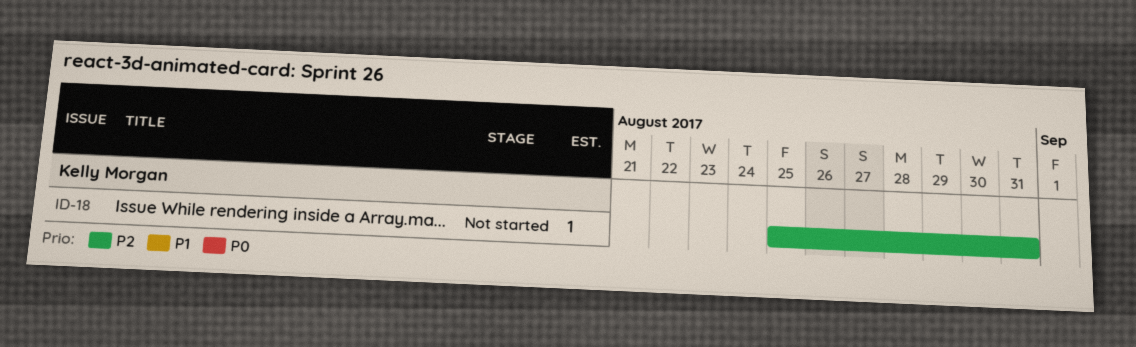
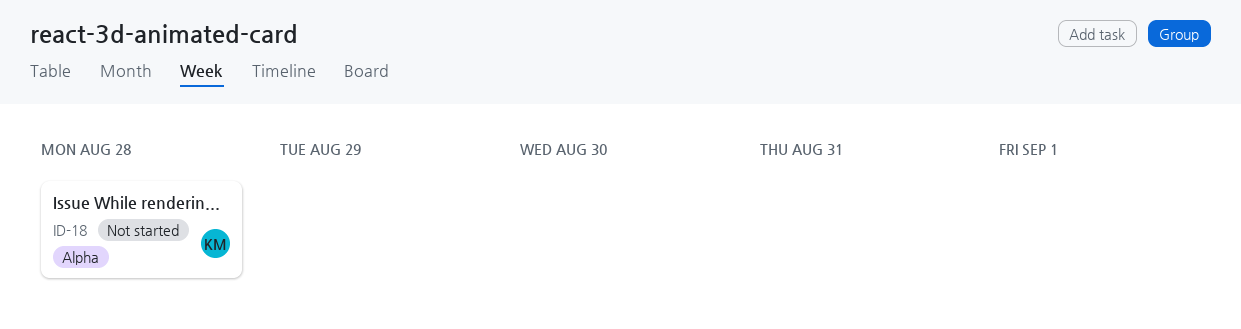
ID-18, due: Aug 31 -> Aug 28

